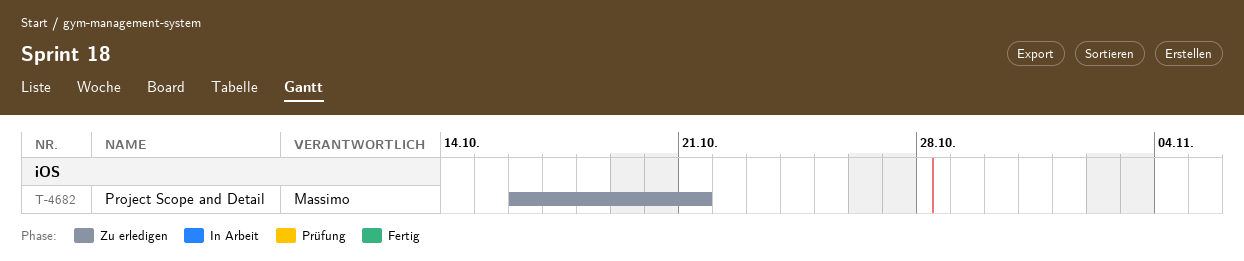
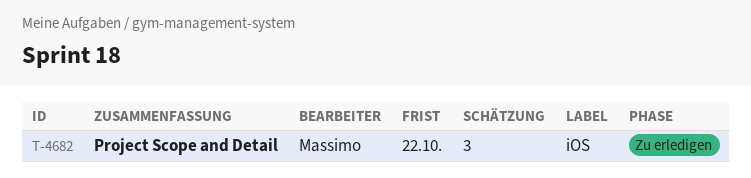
T-4682, due: Oct 21 -> Oct 22

